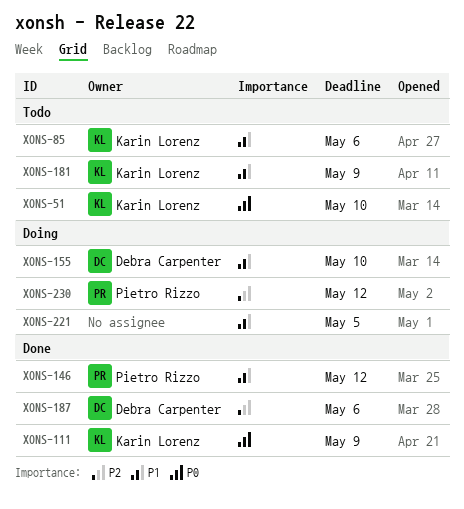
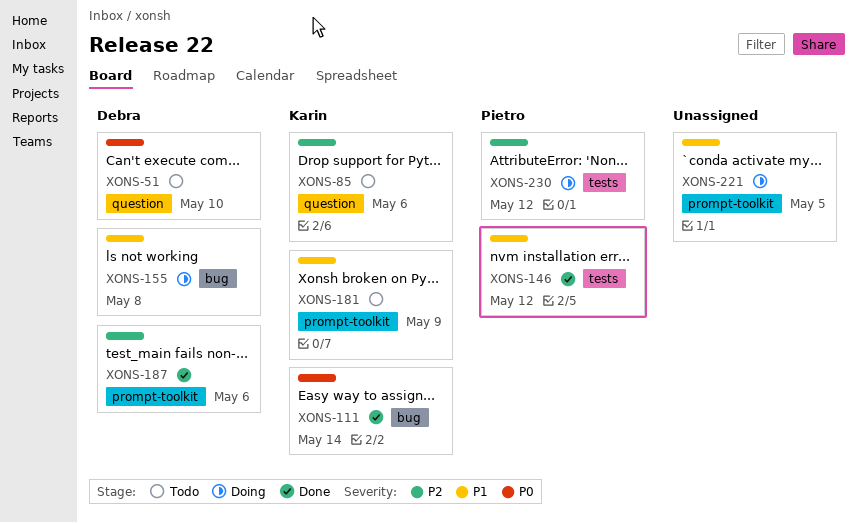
XONS-51, owner: Karin Lorenz -> Debra Carpenter
XONS-85, priority: P1 -> P2
XONS-111, due: May 9 -> May 14
XONS-155, due: May 10 -> May 8

